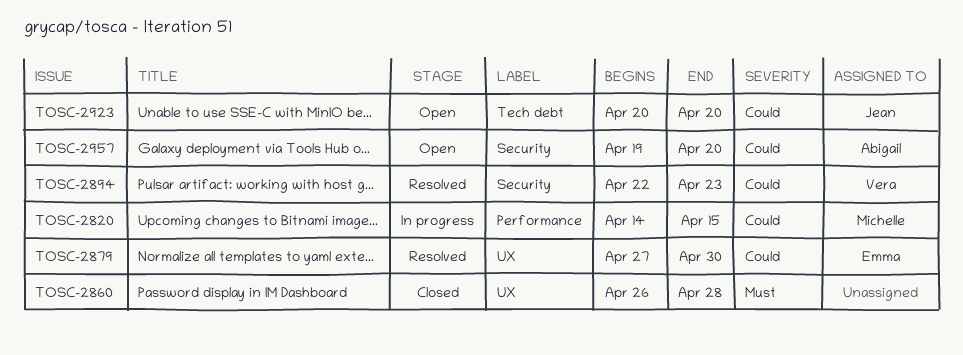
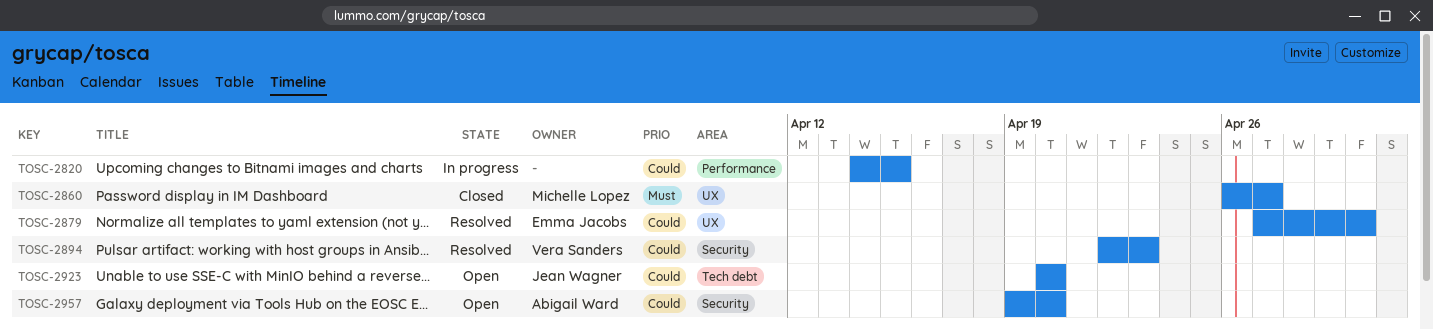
TOSC-2820, owner: Michelle Lopez -> none
TOSC-2860, owner: none -> Michelle Lopez
TOSC-2860, due: Apr 28 -> Apr 27

